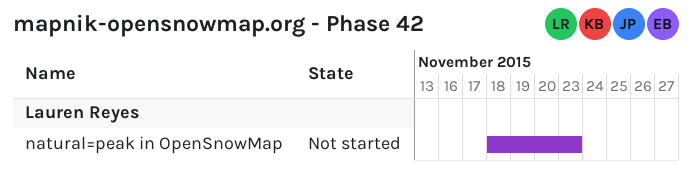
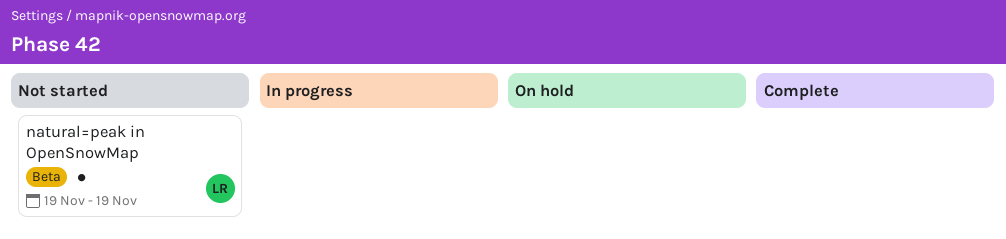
natural=peak in OpenSnowMap, start: Nov 18 -> Nov 19
natural=peak in OpenSnowMap, due: Nov 23 -> Nov 19

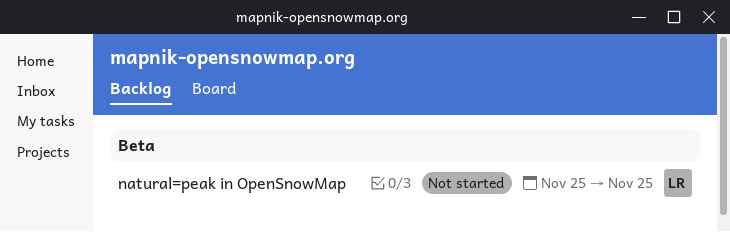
natural=peak in OpenSnowMap, start: Nov 19 -> Nov 25
natural=peak in OpenSnowMap, due: Nov 19 -> Nov 25

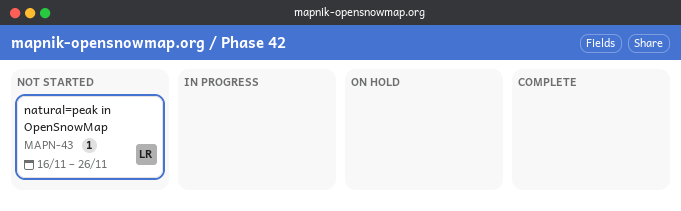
natural=peak in OpenSnowMap, start: Nov 25 -> Nov 16
natural=peak in OpenSnowMap, due: Nov 25 -> Nov 26

